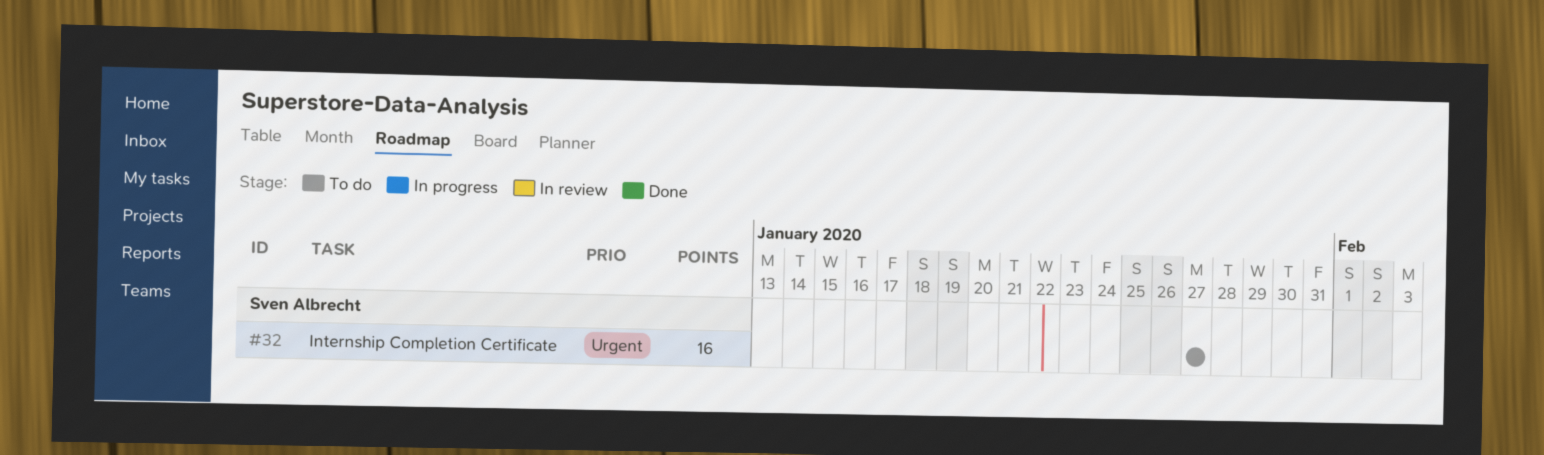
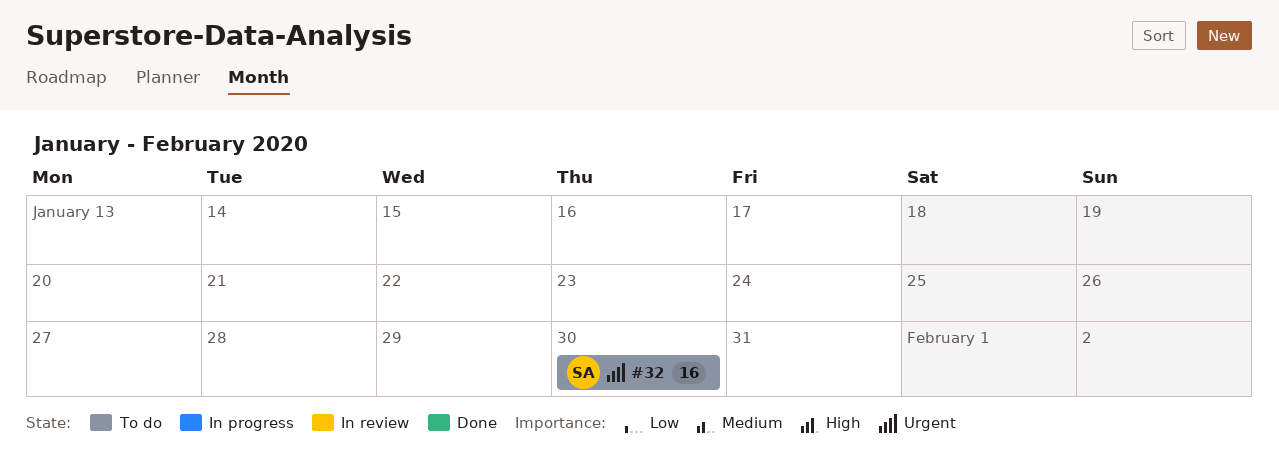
#32, start: Jan 27 -> Jan 30
#32, due: Jan 27 -> Jan 30

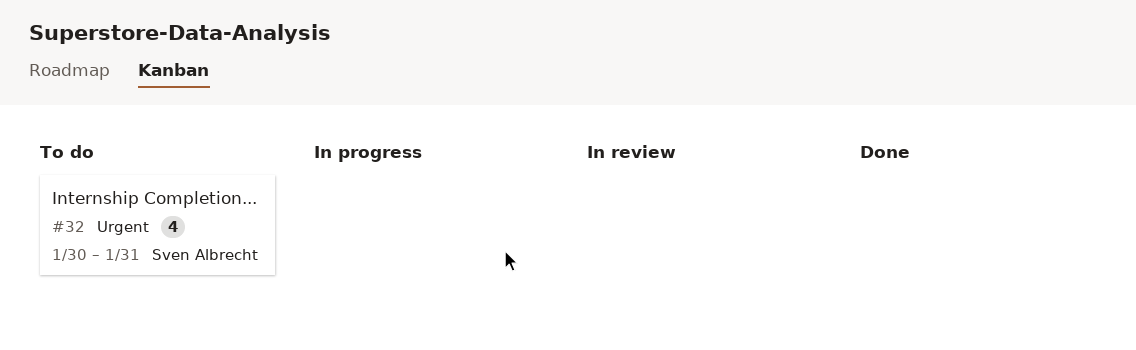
#32, estimate: 16 -> 4
#32, due: Jan 30 -> Jan 31

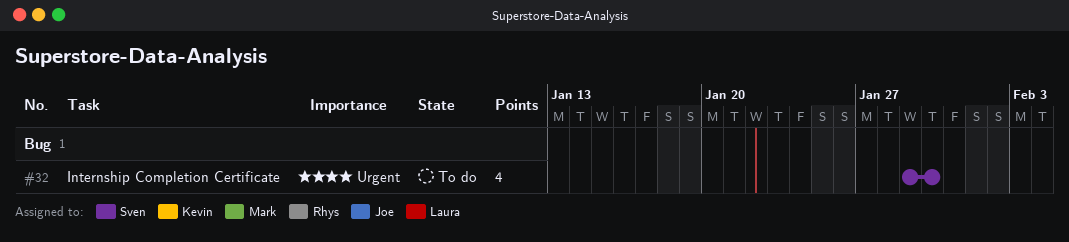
#32, start: Jan 30 -> Jan 29
#32, due: Jan 31 -> Jan 30

